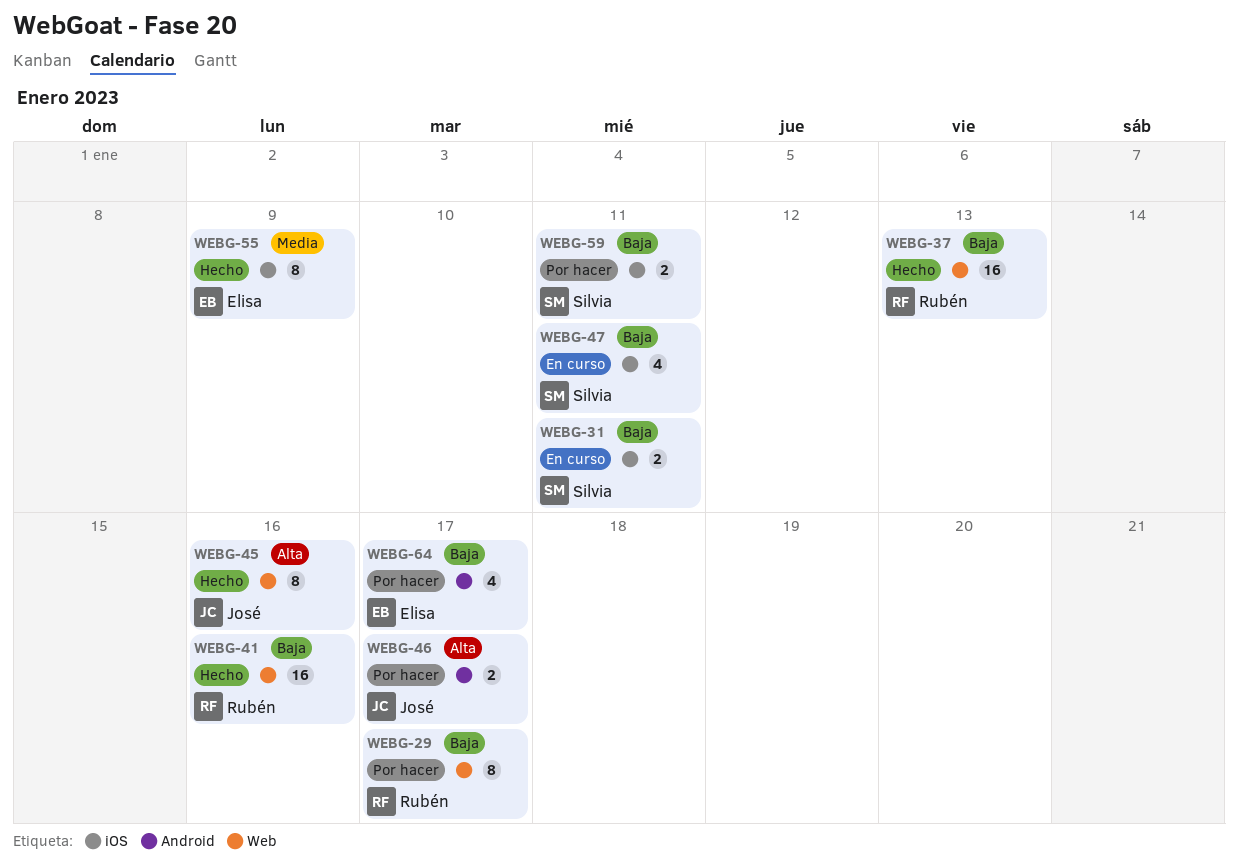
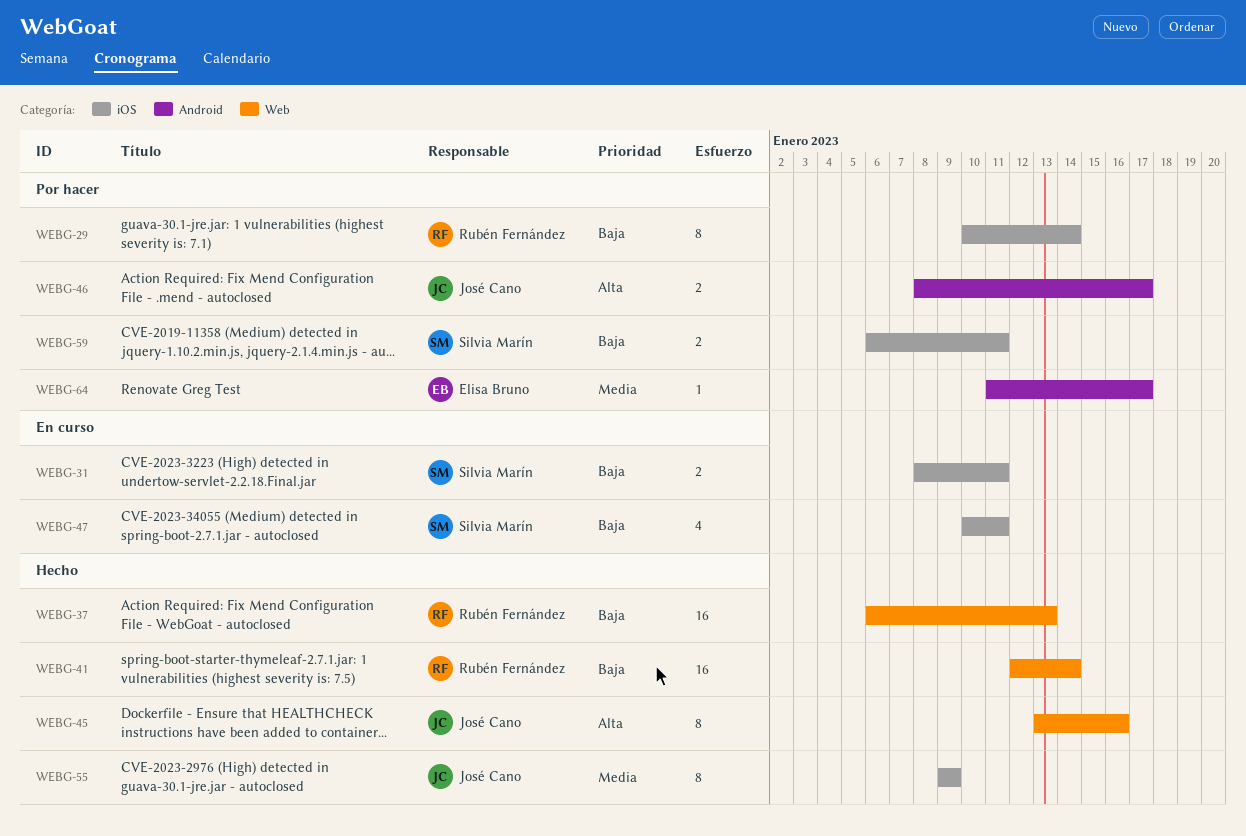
WEBG-29, label: Web -> iOS
WEBG-29, due: Jan 17 -> Jan 14
WEBG-41, due: Jan 16 -> Jan 14
WEBG-55, owner: Elisa Bruno -> José Cano
WEBG-64, priority: Baja -> Media
WEBG-64, estimate: 4 -> 1

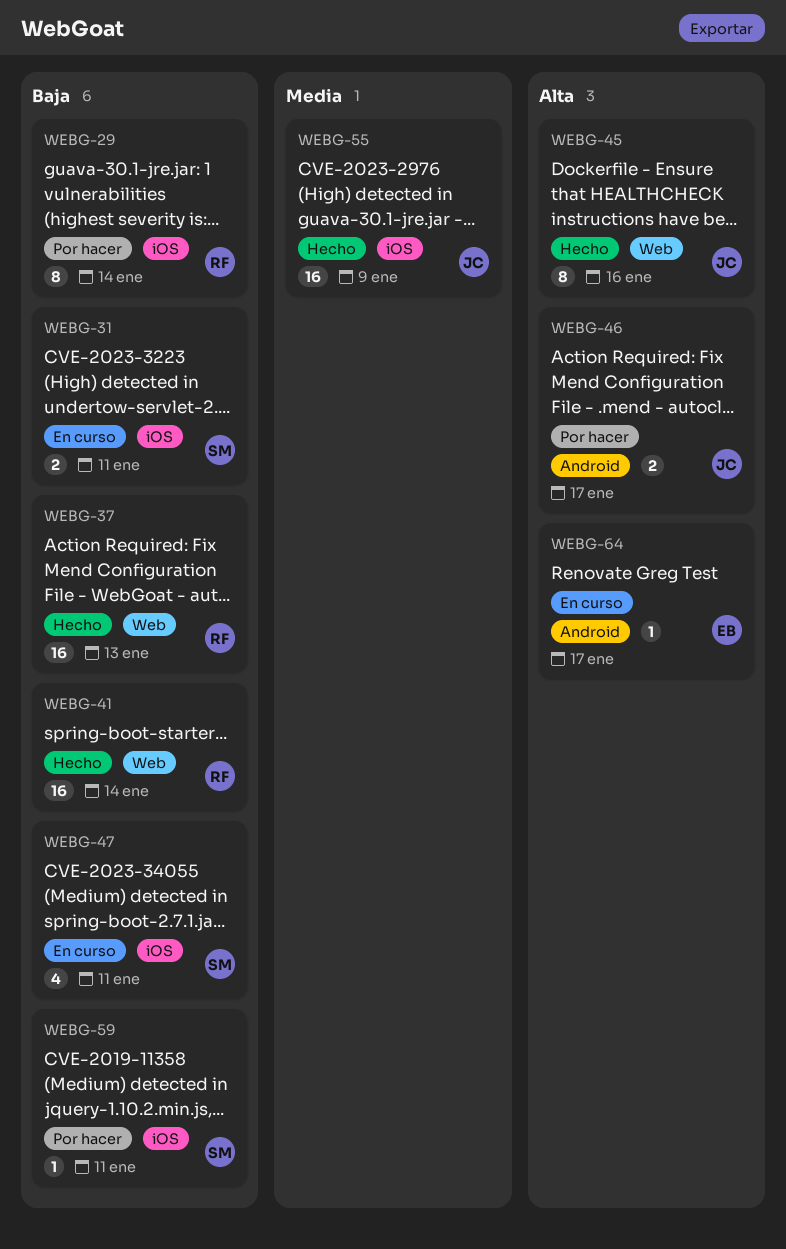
WEBG-55, estimate: 8 -> 16
WEBG-59, estimate: 2 -> 1
WEBG-64, status: Por hacer -> En curso
WEBG-64, priority: Media -> Alta

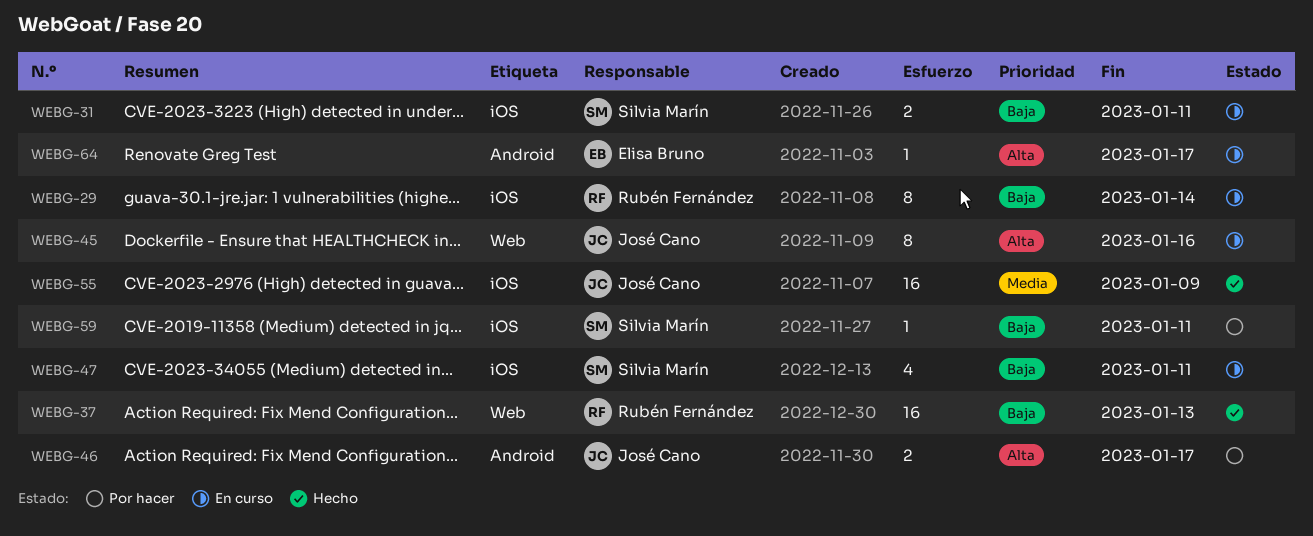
WEBG-29, status: Por hacer -> En curso
WEBG-41: present -> none
WEBG-45, status: Hecho -> En curso

